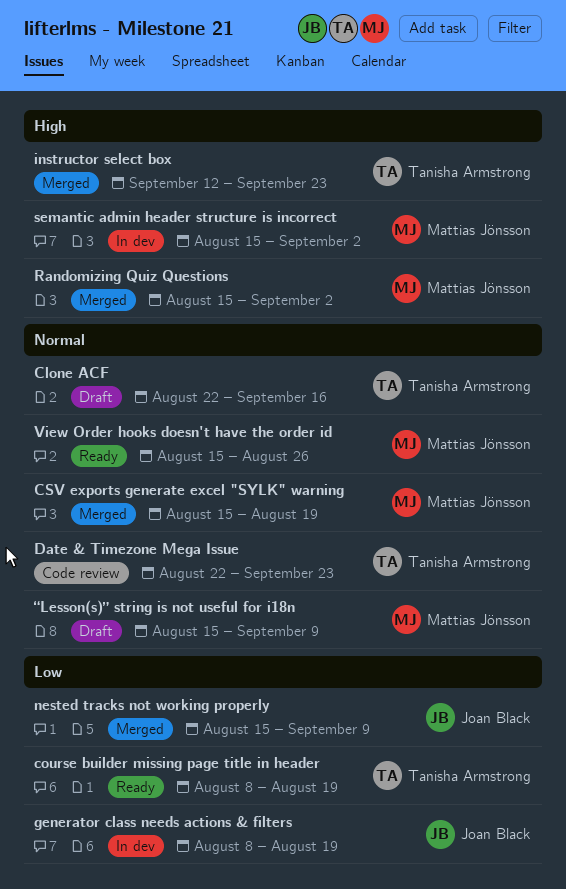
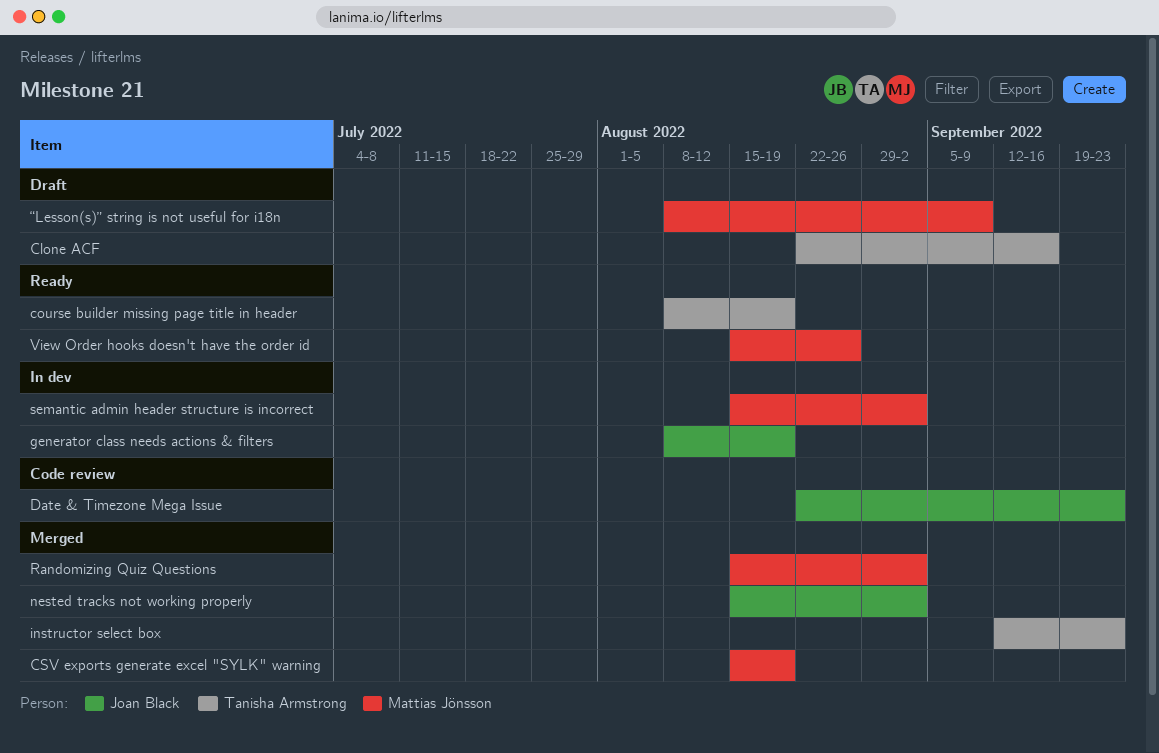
Date & Timezone Mega Issue, owner: Tanisha Armstrong -> Joan Black
nested tracks not working properly, due: Sep 9 -> Sep 2
“Lesson(s)” string is not useful for i18n, start: Aug 15 -> Aug 8

